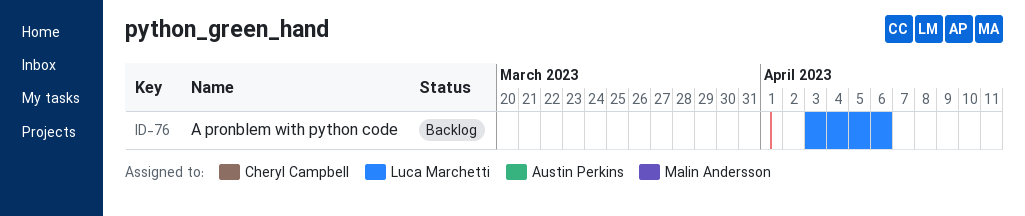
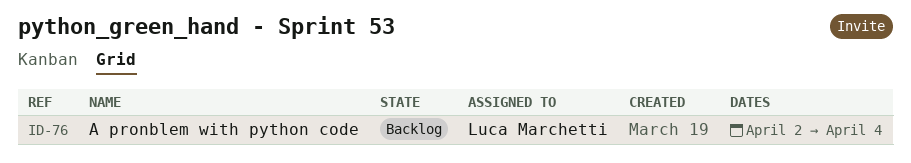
ID-76, start: Apr 3 -> Apr 2
ID-76, due: Apr 6 -> Apr 4

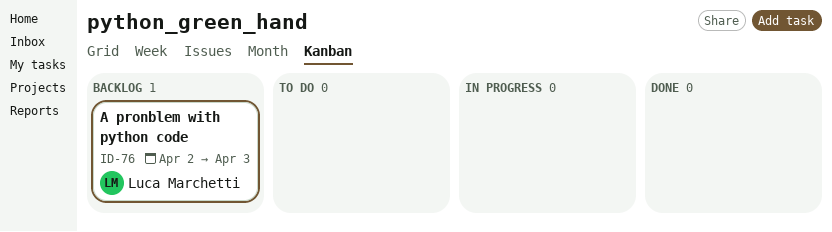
ID-76, due: Apr 4 -> Apr 3

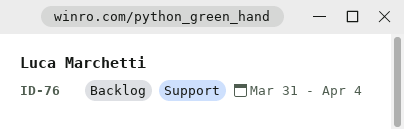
ID-76, start: Apr 2 -> Mar 31
ID-76, due: Apr 3 -> Apr 4

